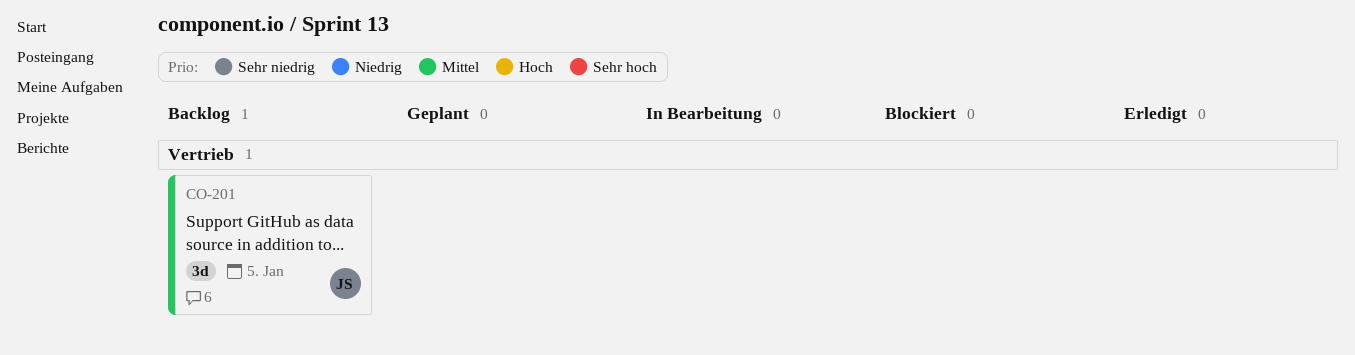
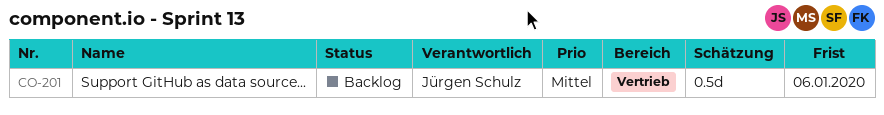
CO-201, estimate: 3d -> 0.5d
CO-201, due: Jan 5 -> Jan 6

